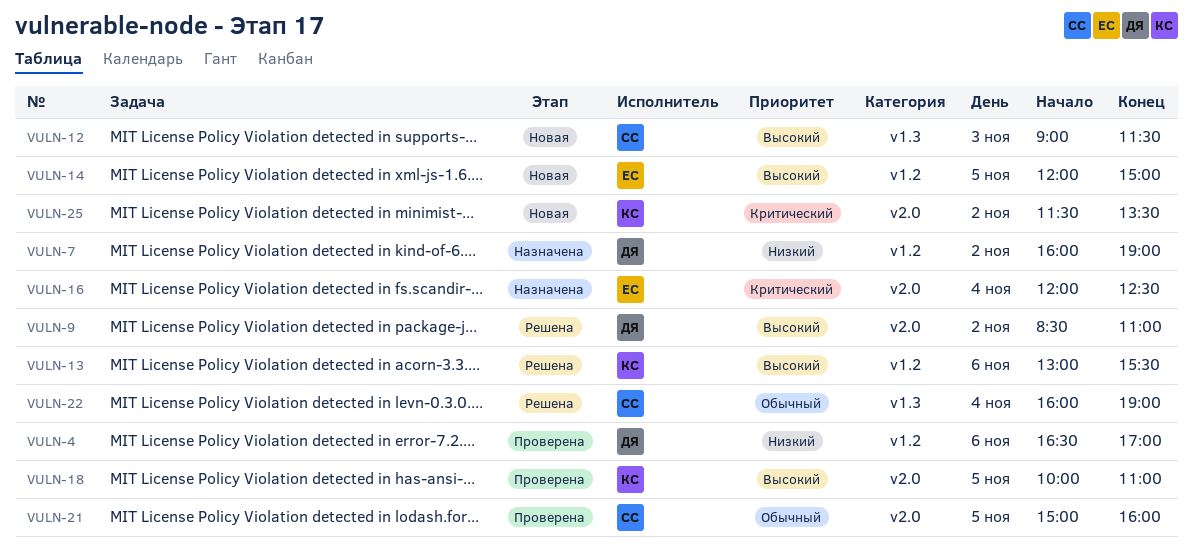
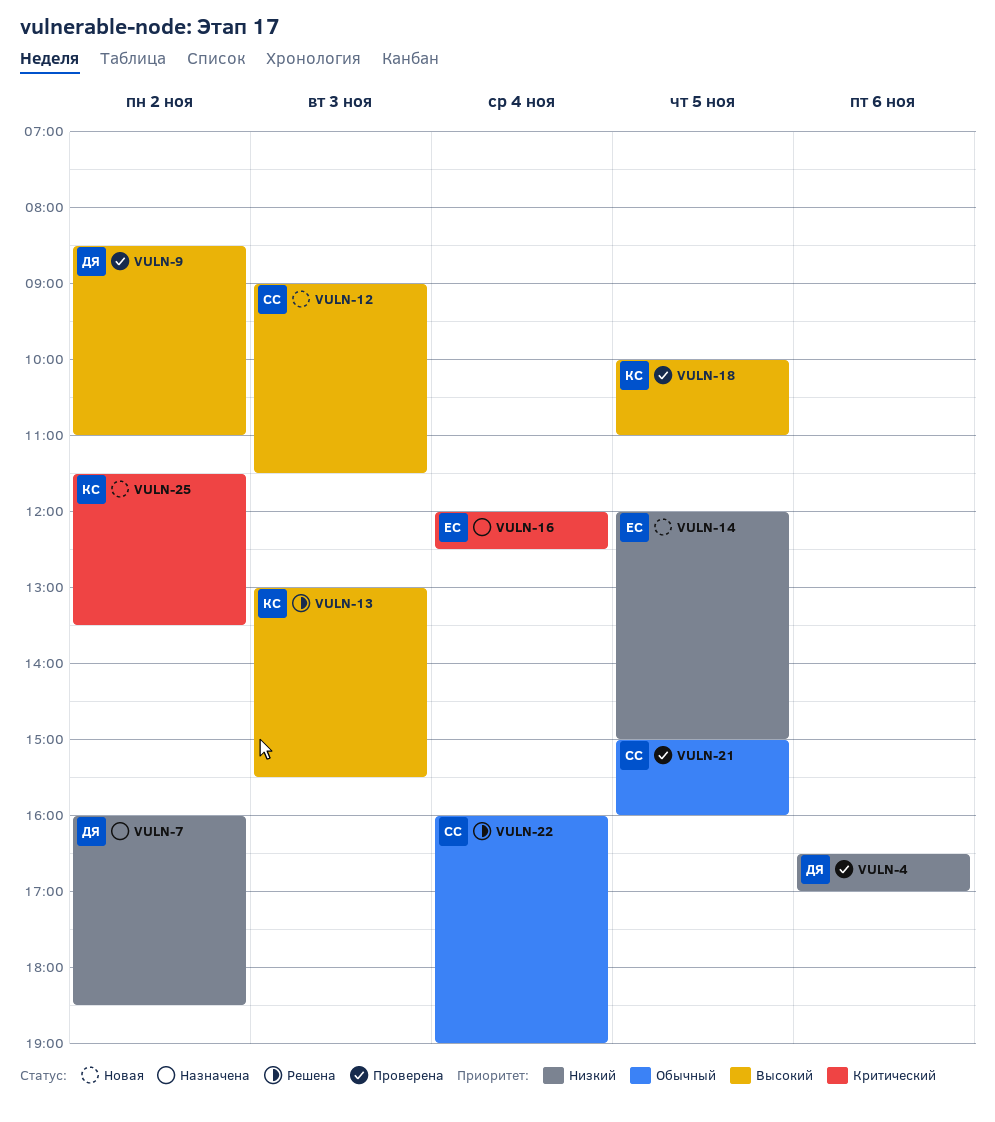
VULN-7, ends: 19:00 -> 18:30
VULN-9, status: Решена -> Проверена
VULN-13, day: Nov 6 -> Nov 3
VULN-14, priority: Высокий -> Низкий

